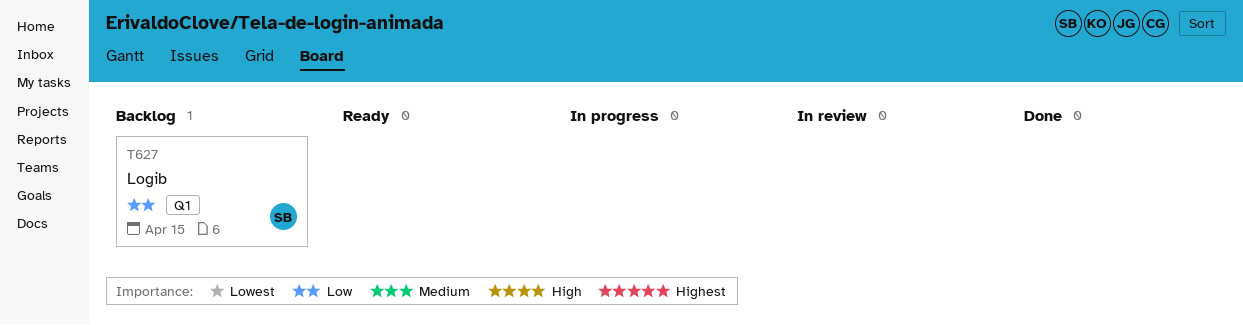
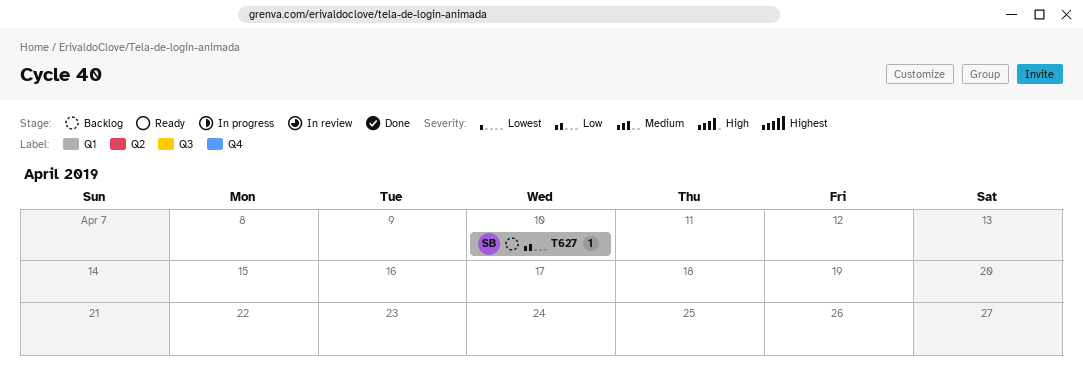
T627, due: Apr 15 -> Apr 10

